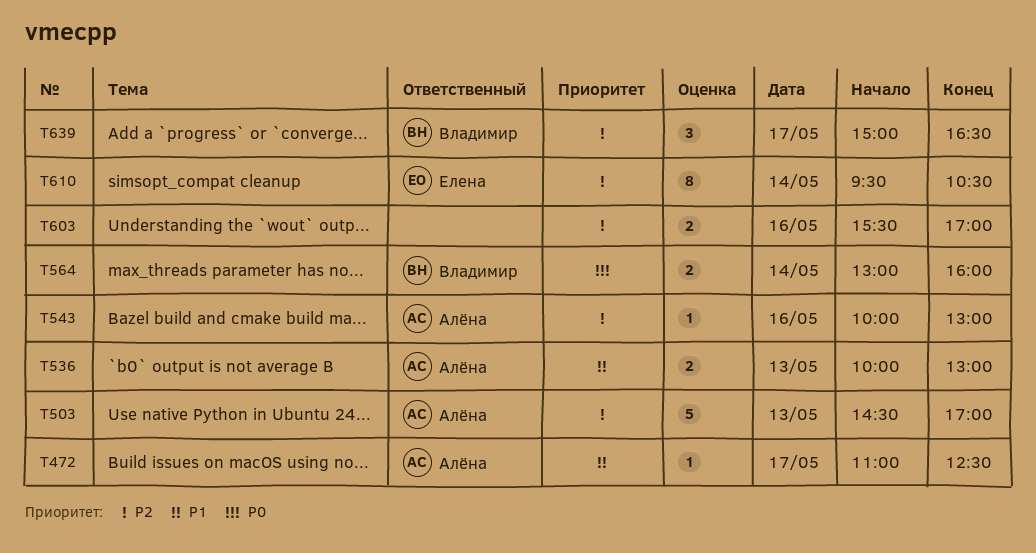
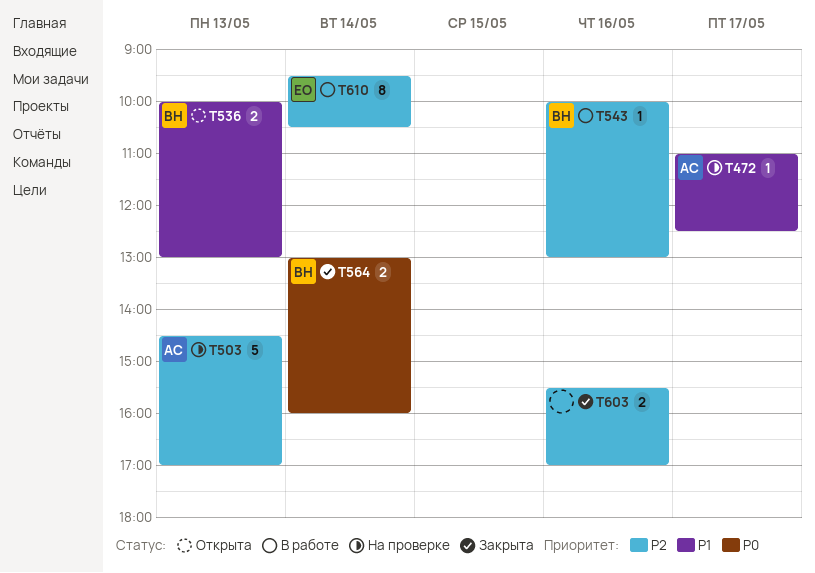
T536, owner: Алёна -> Владимир
T543, owner: Алёна -> Владимир
T639: present -> none

